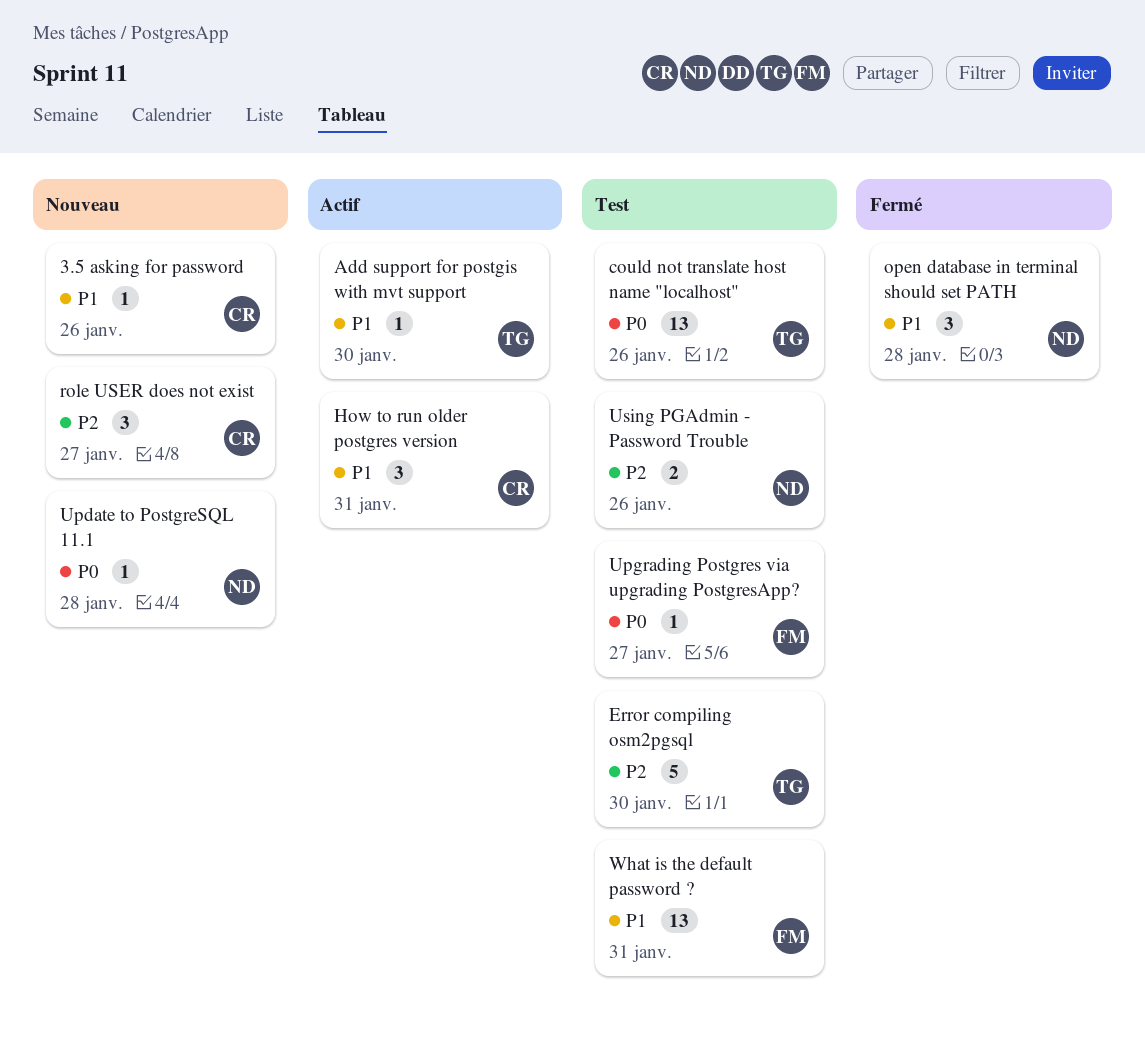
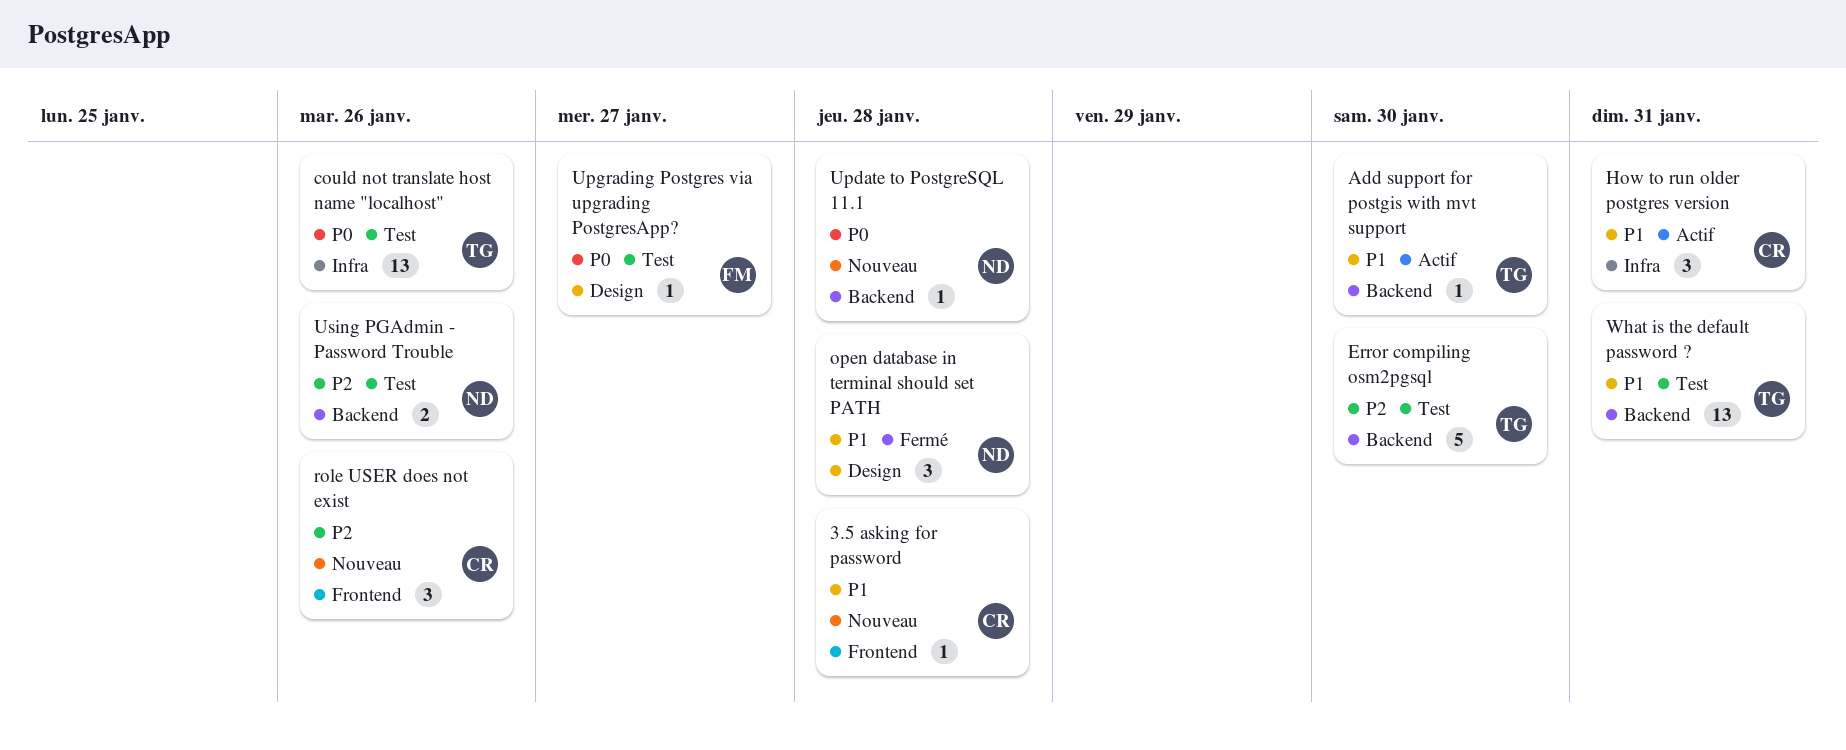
3.5 asking for password, due: Jan 26 -> Jan 28
role USER does not exist, due: Jan 27 -> Jan 26
What is the default password ?, owner: FM -> TG

